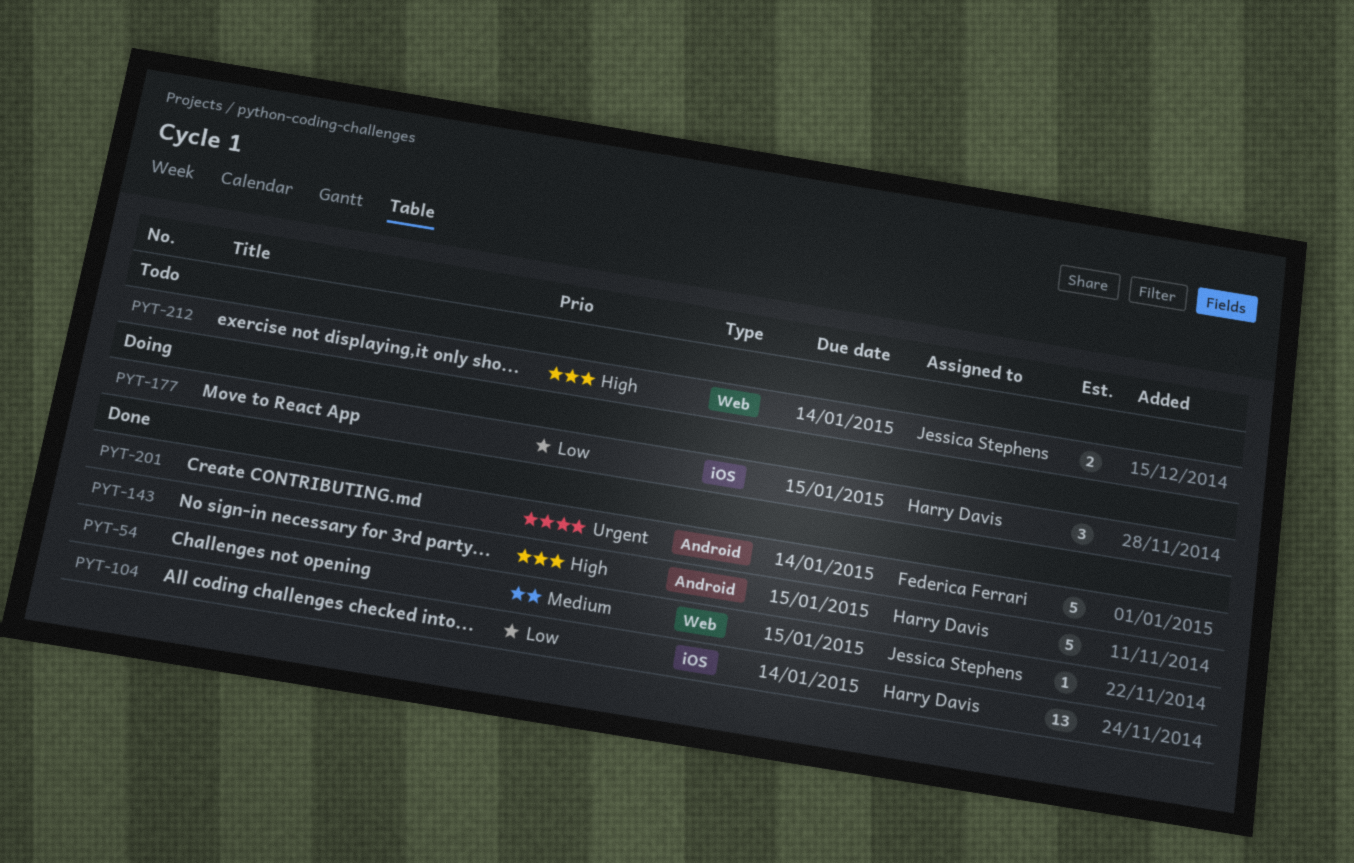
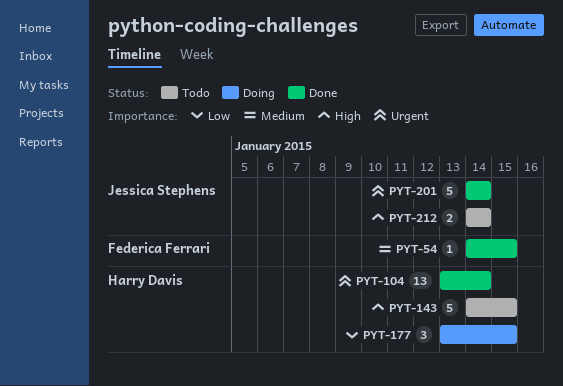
PYT-54, owner: Jessica Stephens -> Federica Ferrari
PYT-104, priority: Low -> Urgent
PYT-143, status: Done -> Todo
PYT-201, owner: Federica Ferrari -> Jessica Stephens

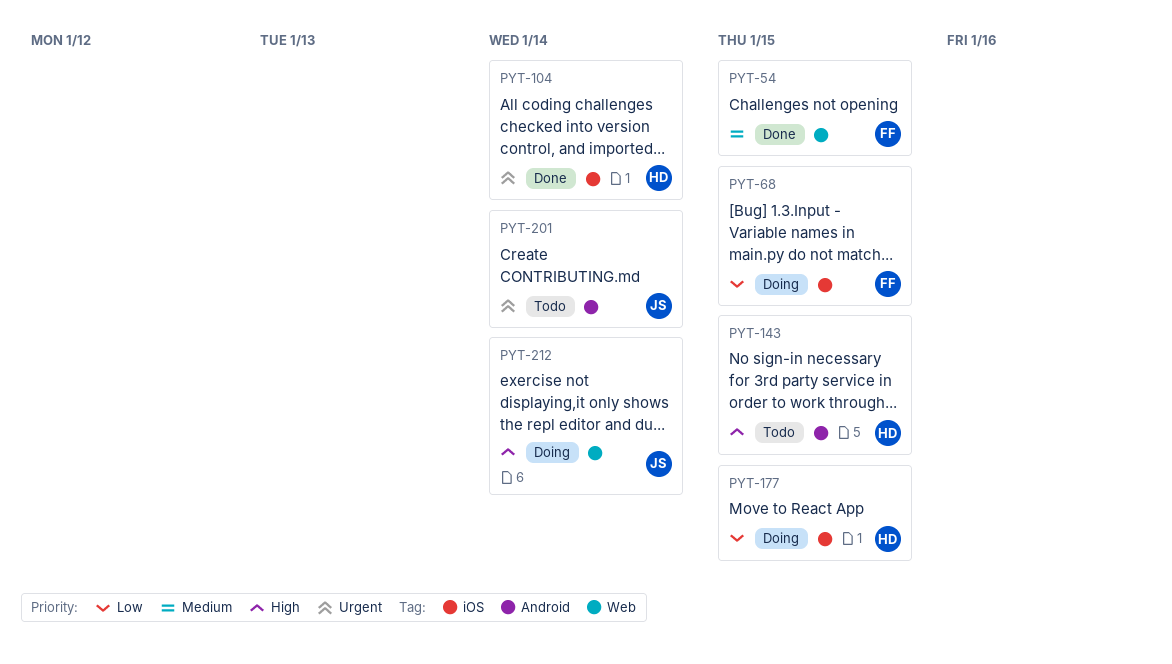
PYT-68: none -> present
PYT-201, status: Done -> Todo
PYT-212, status: Todo -> Doing

